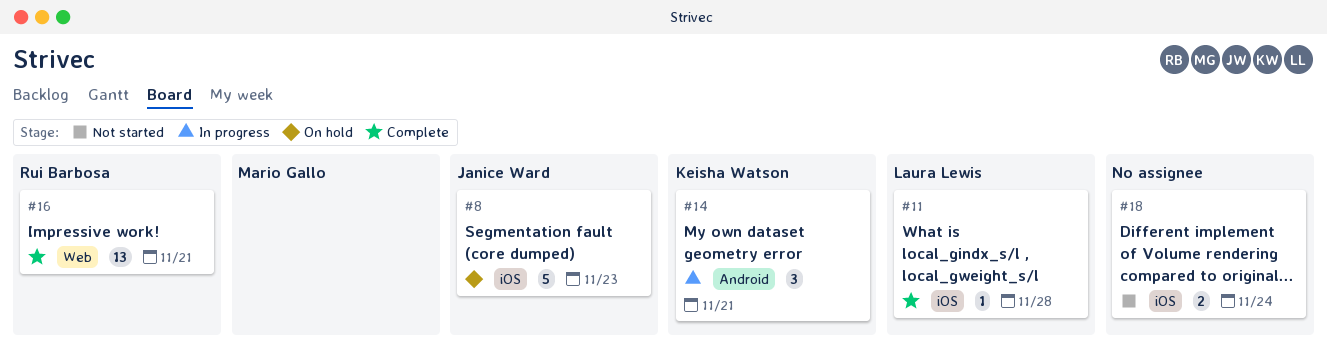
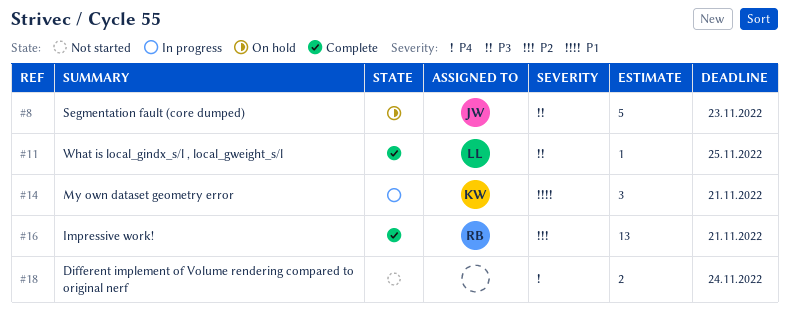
#11, due: Nov 28 -> Nov 25

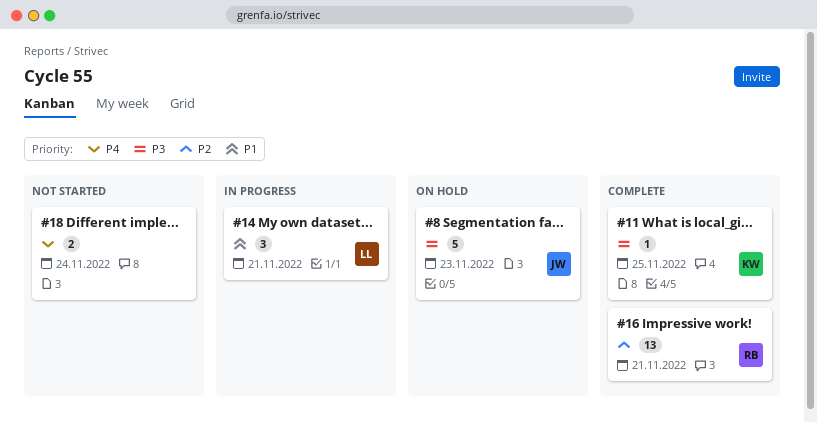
#11, owner: LL -> KW
#14, owner: KW -> LL

